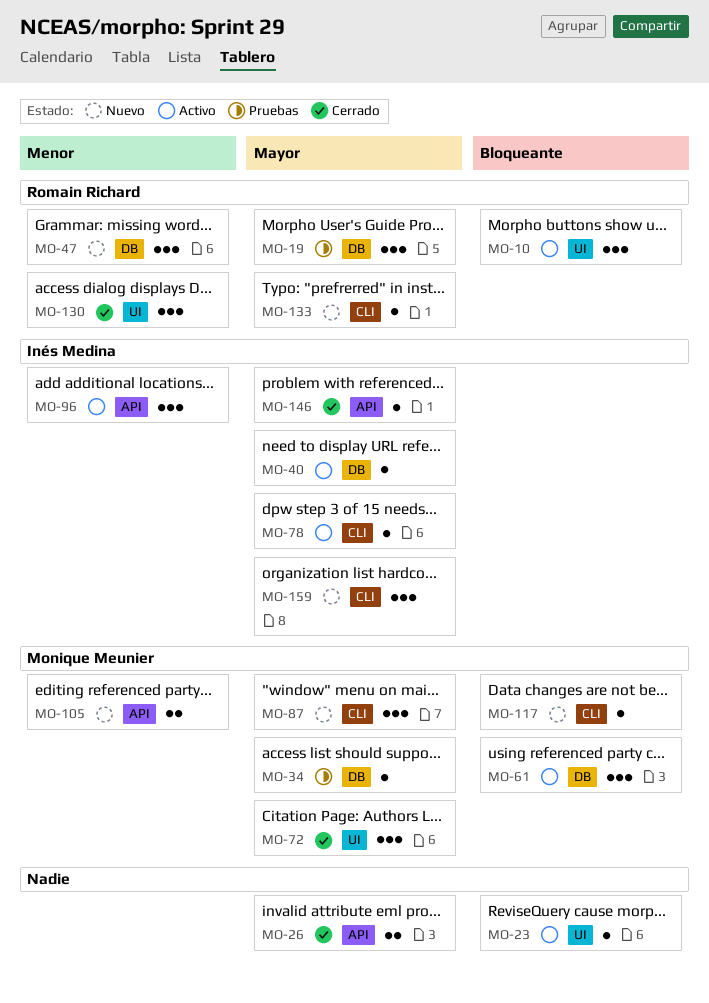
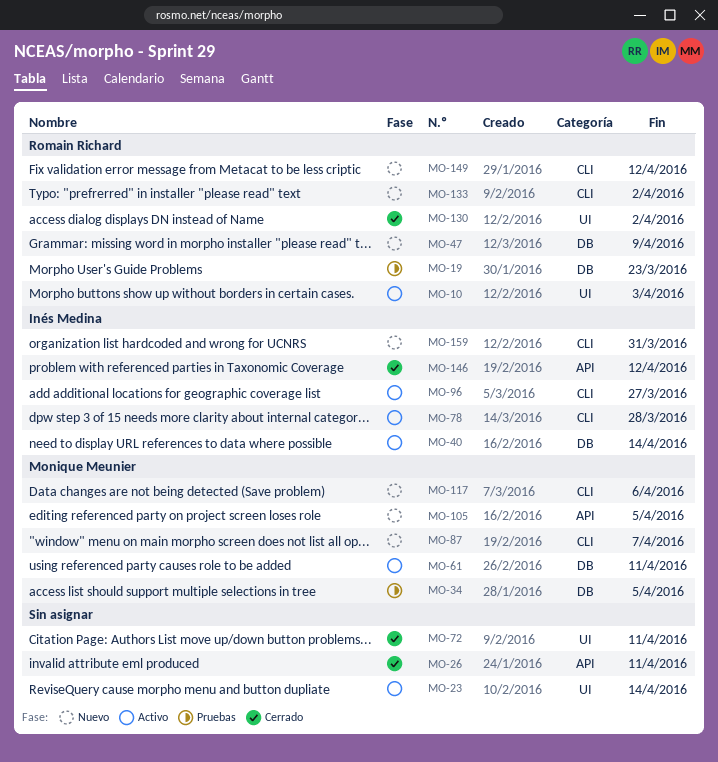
MO-72, owner: Monique Meunier -> none
MO-96, label: API -> CLI
MO-149: none -> present

